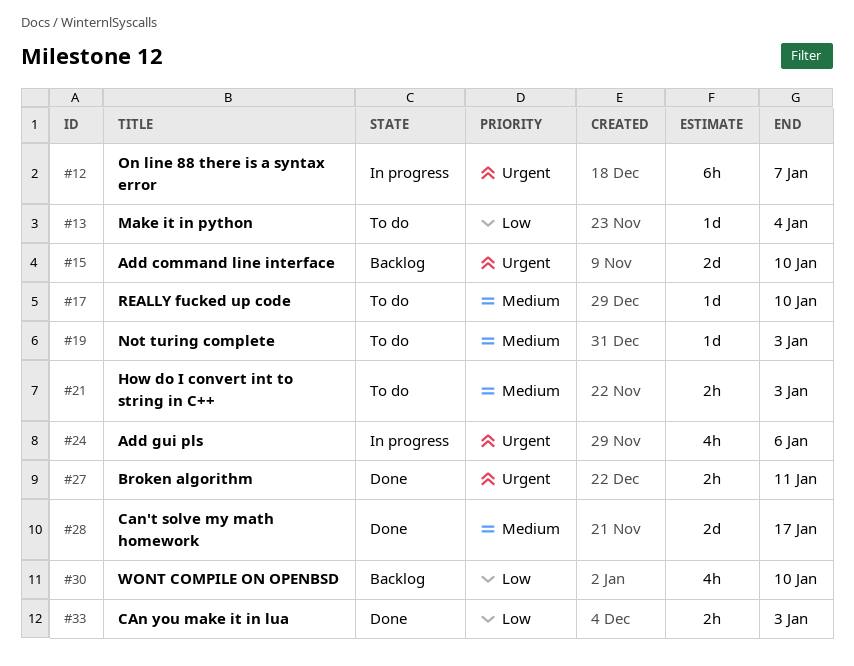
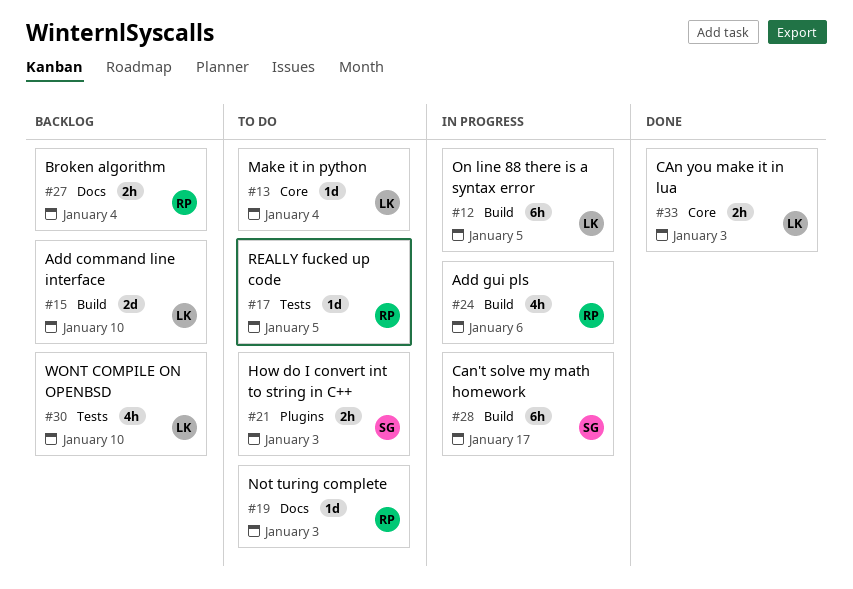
#12, due: Jan 7 -> Jan 5
#17, due: Jan 10 -> Jan 5
#27, status: Done -> Backlog
#27, due: Jan 11 -> Jan 4
#28, status: Done -> In progress
#28, estimate: 2d -> 6h

